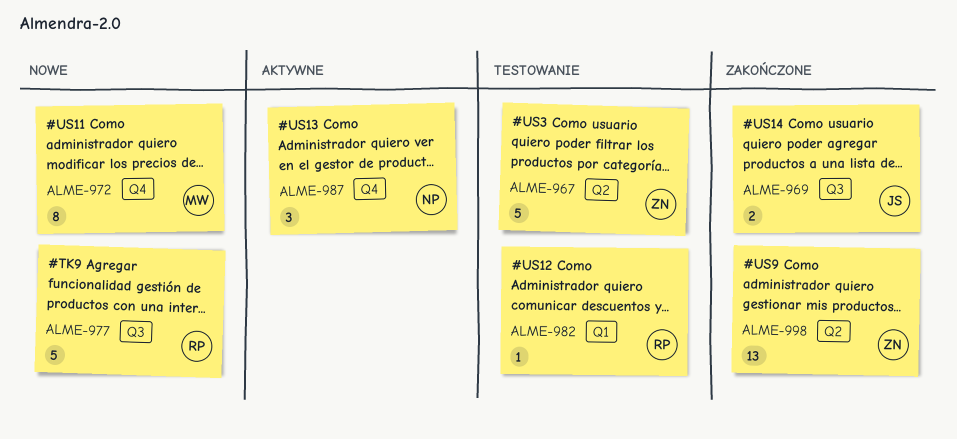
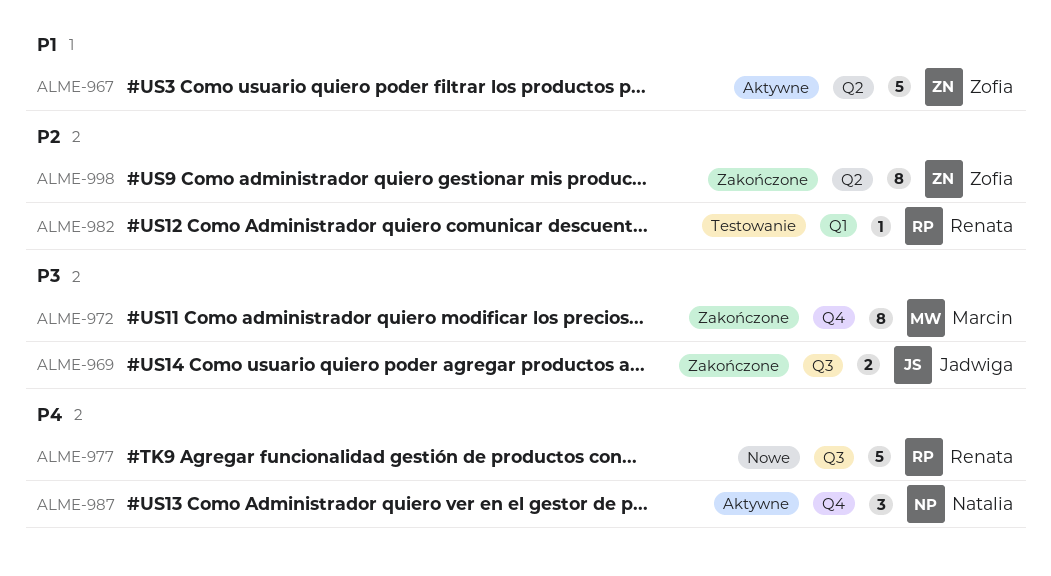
ALME-967, status: Testowanie -> Aktywne
ALME-972, status: Nowe -> Zakończone
ALME-998, estimate: 13 -> 8

